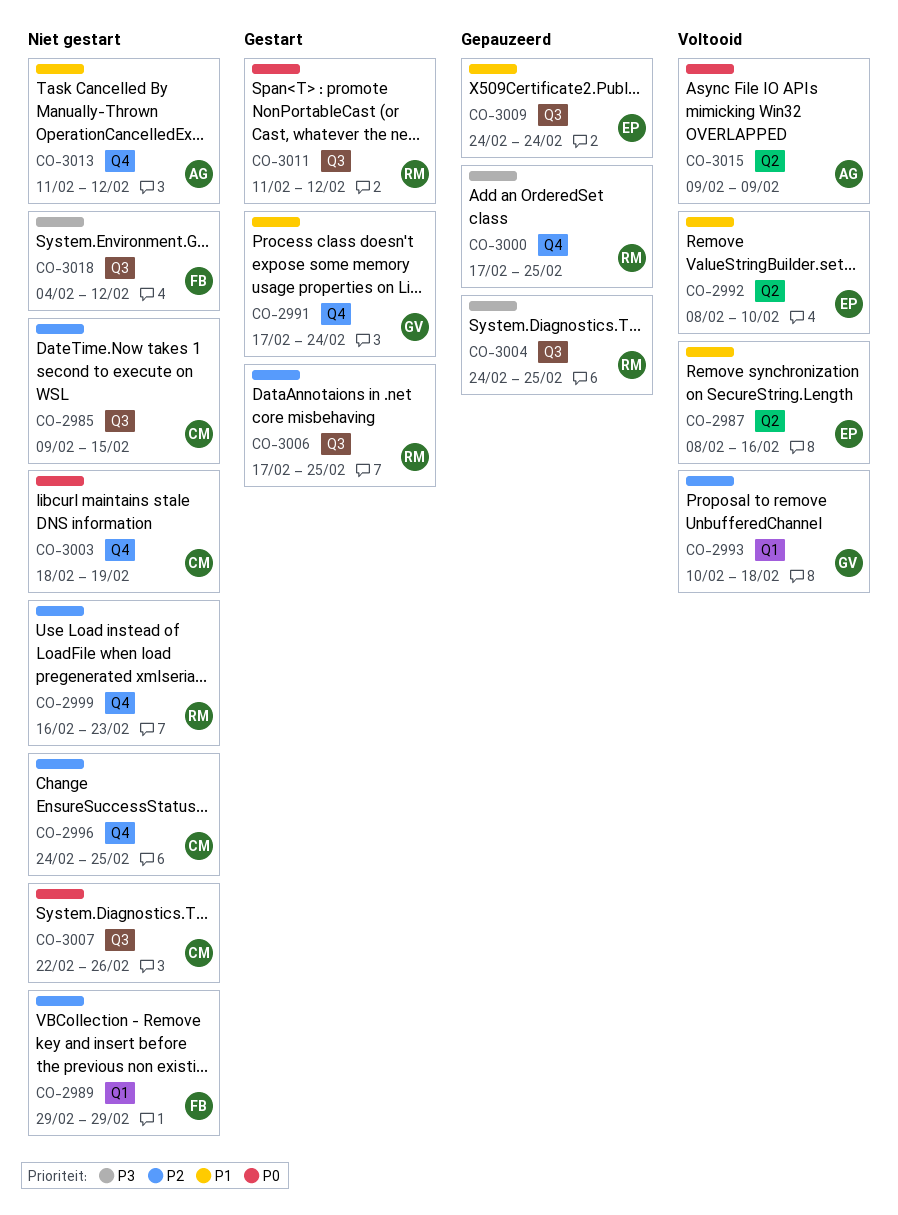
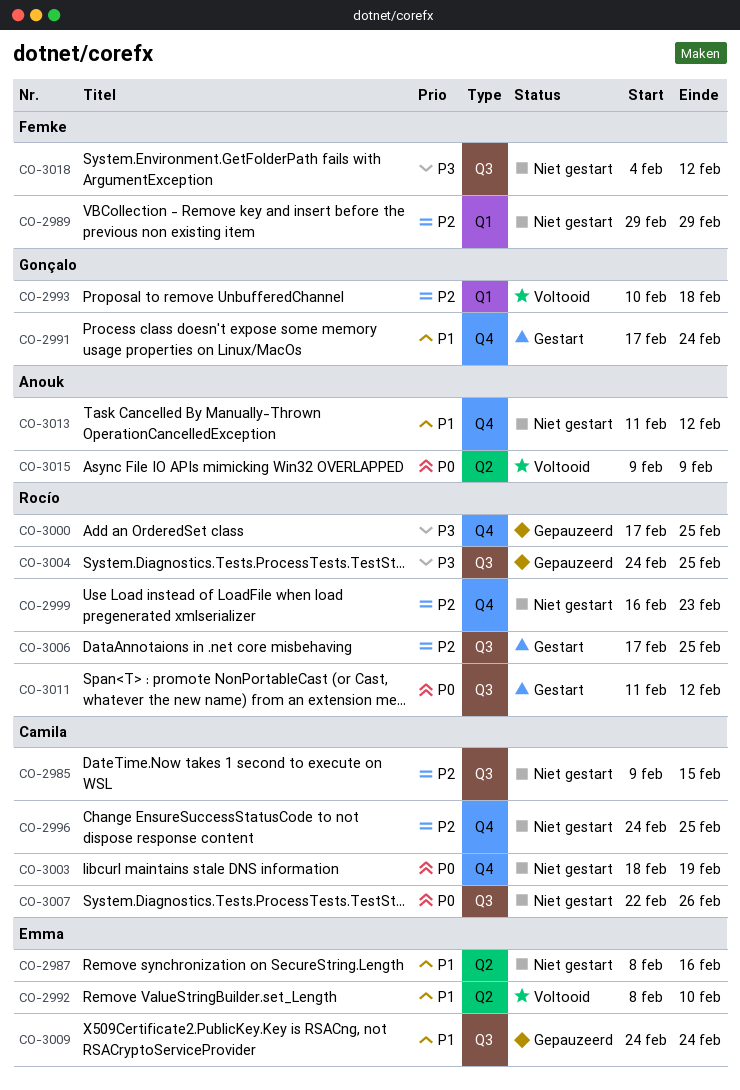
CO-2987, status: Voltooid -> Niet gestart

